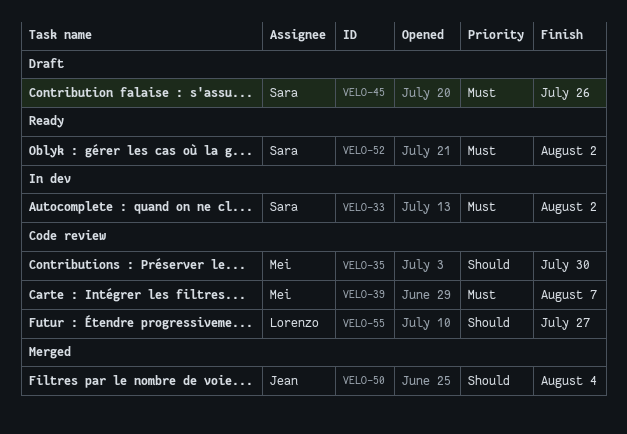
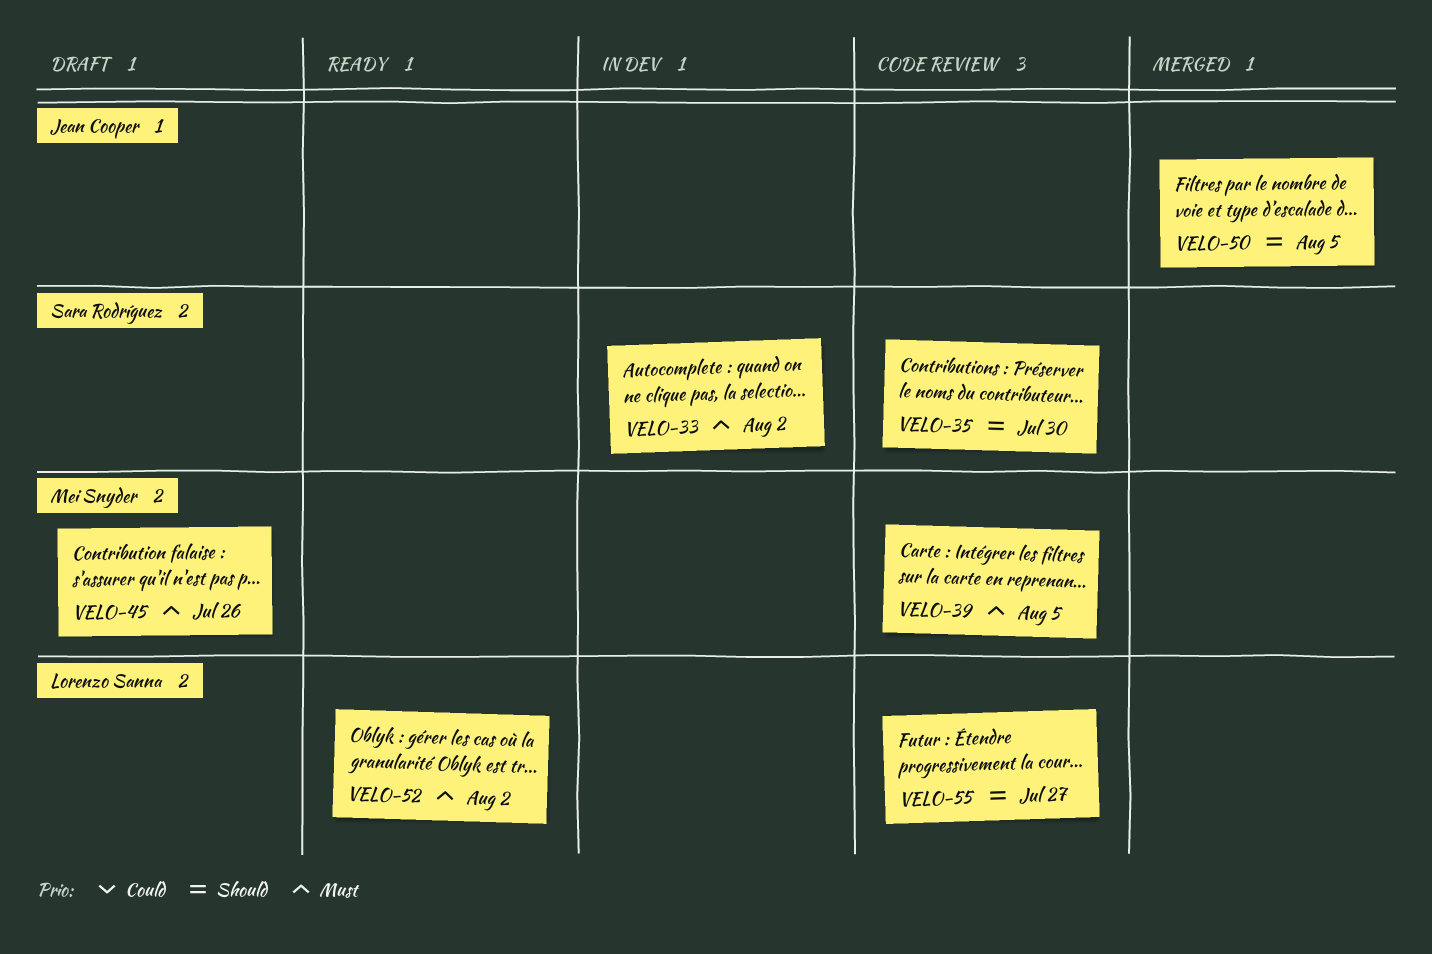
VELO-35, owner: Mei Snyder -> Sara Rodríguez
VELO-39, due: Aug 7 -> Aug 5
VELO-45, owner: Sara Rodríguez -> Mei Snyder
VELO-50, due: Aug 4 -> Aug 5
VELO-52, owner: Sara Rodríguez -> Lorenzo Sanna

